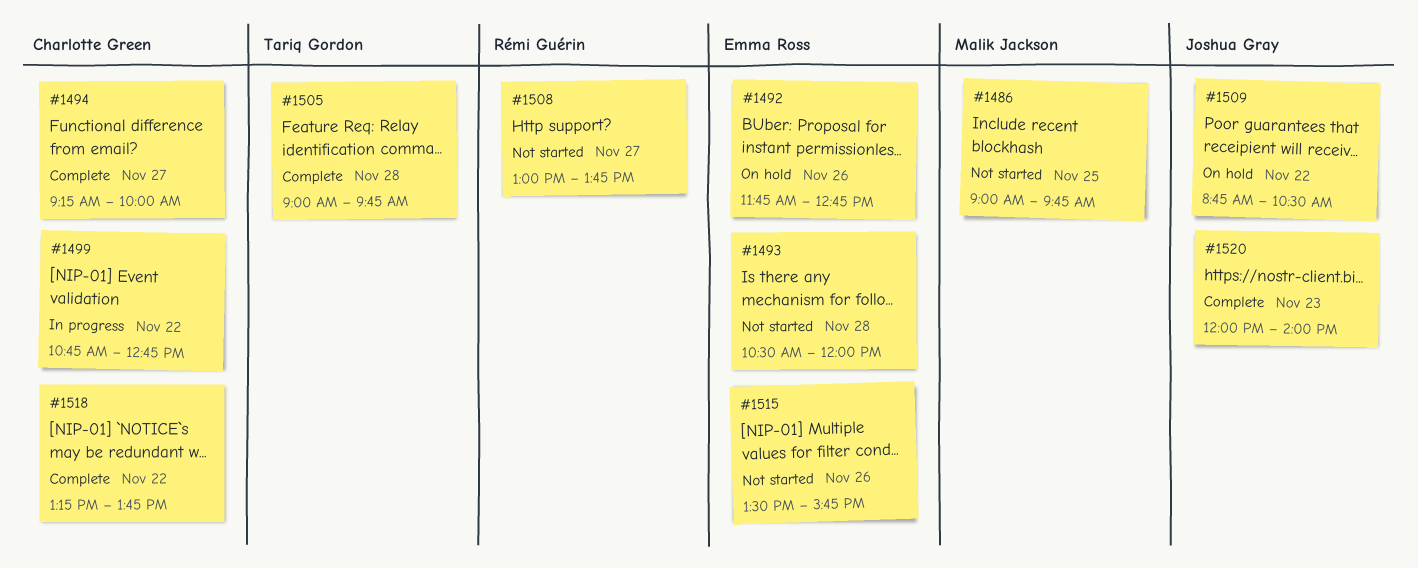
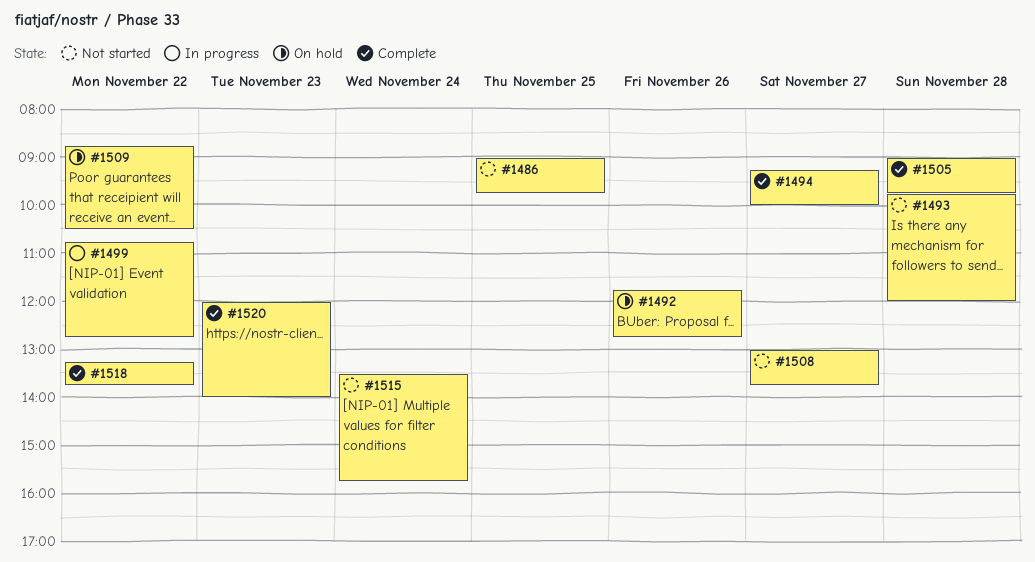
#1493, begins: 10:30 -> 09:45
#1515, day: Nov 26 -> Nov 24

